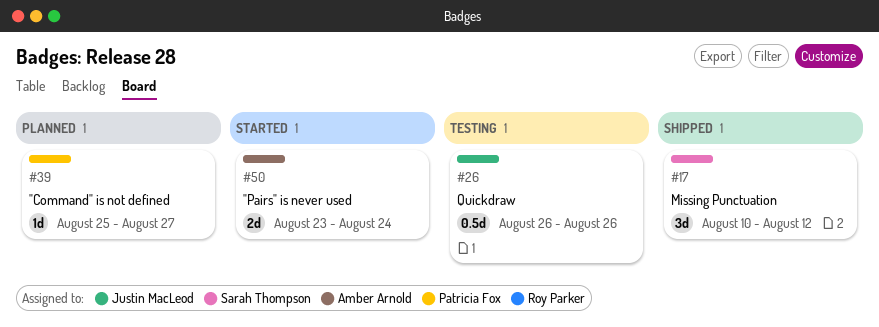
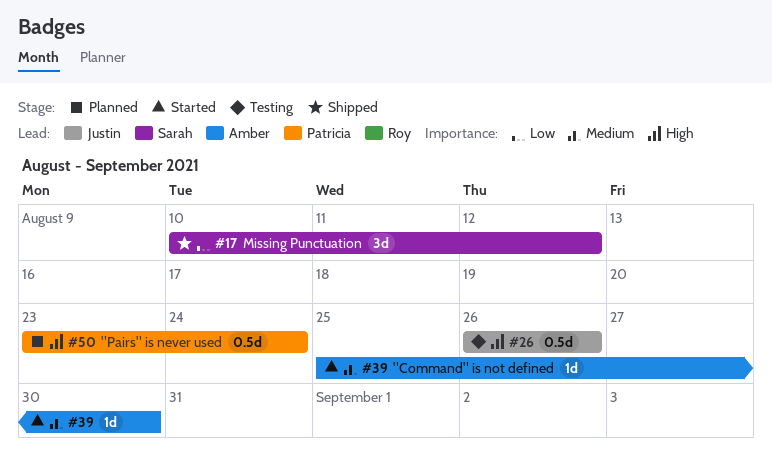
#39, status: Planned -> Started
#39, owner: Patricia Fox -> Amber Arnold
#39, due: Aug 27 -> Aug 30
#50, status: Started -> Planned
#50, owner: Amber Arnold -> Patricia Fox
#50, estimate: 2d -> 0.5d

